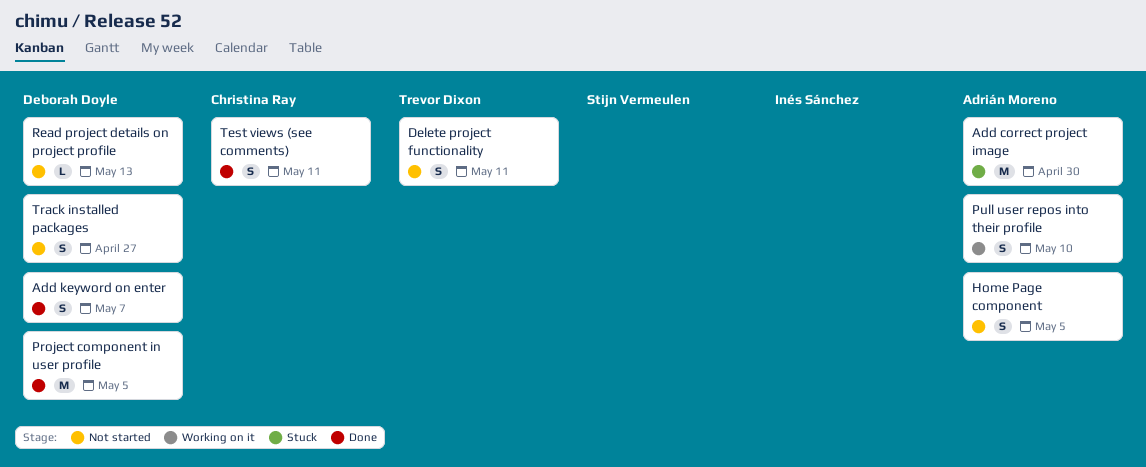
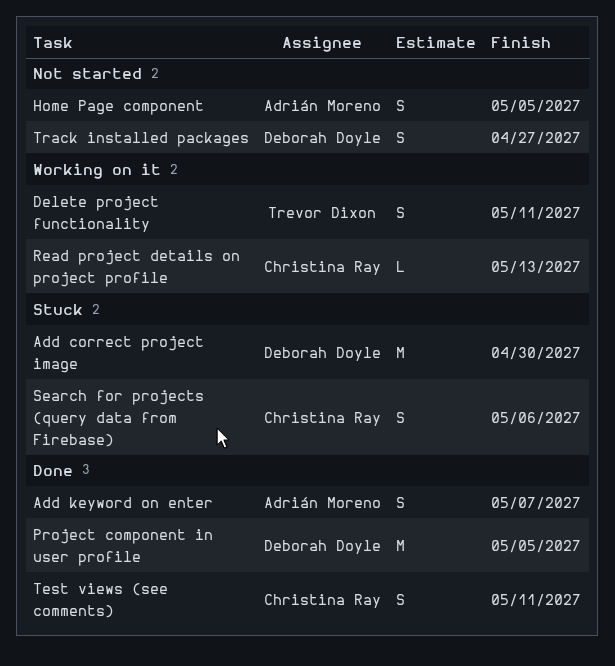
Add correct project image, owner: Adrián Moreno -> Deborah Doyle
Add keyword on enter, owner: Deborah Doyle -> Adrián Moreno
Delete project functionality, status: Not started -> Working on it
Pull user repos into their profile: present -> none
Read project details on project profile, status: Not started -> Working on it
Read project details on project profile, owner: Deborah Doyle -> Christina Ray
Search for projects (query data from Firebase): none -> present

